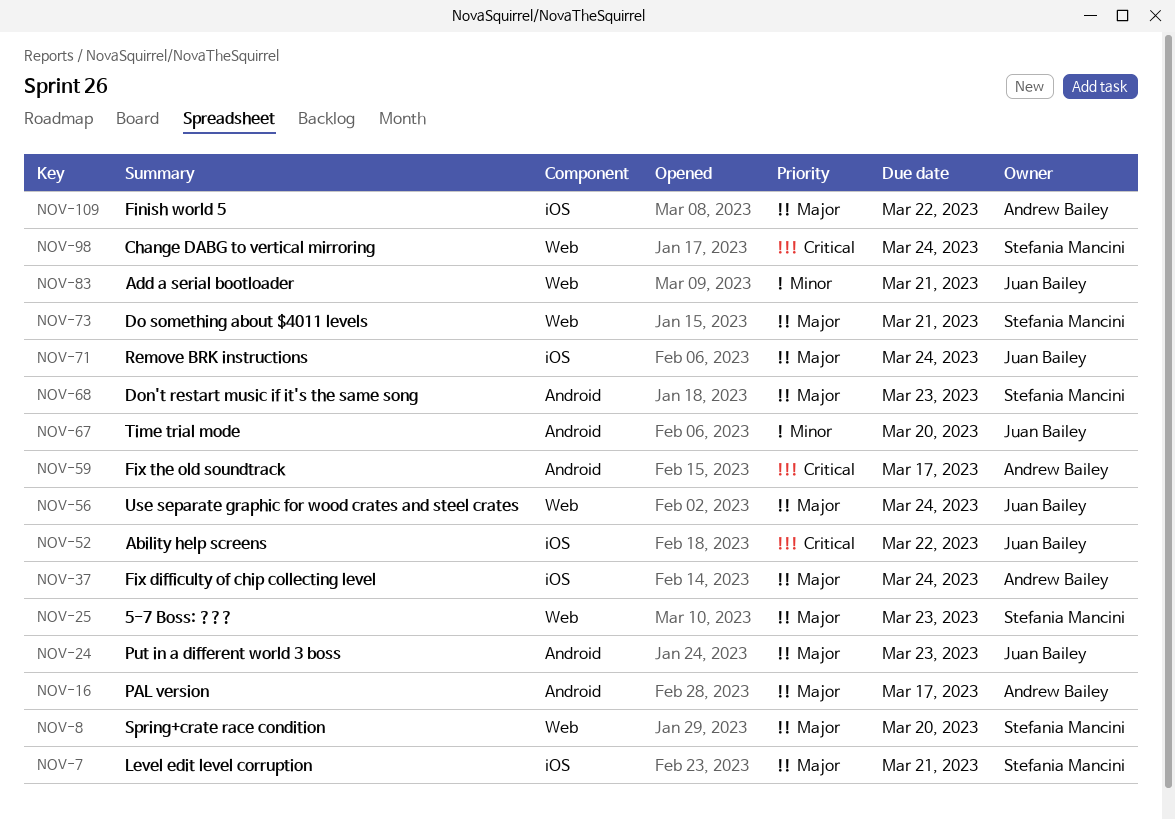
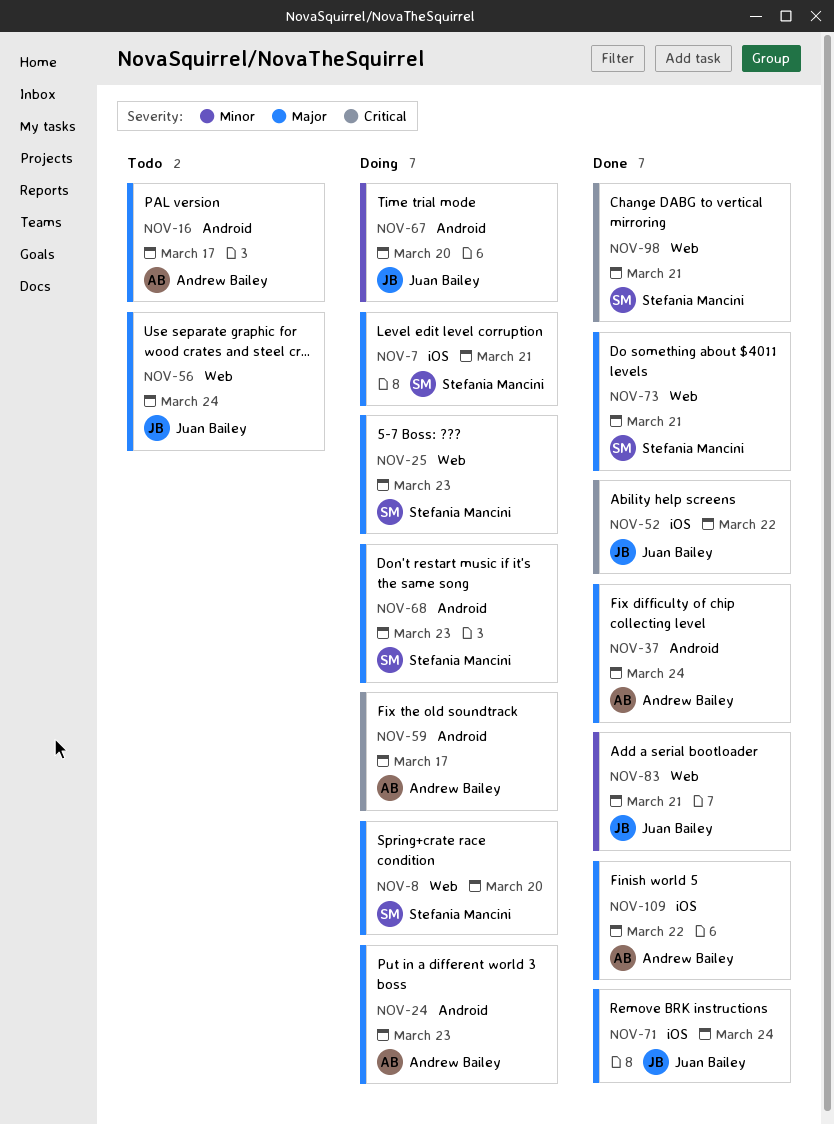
NOV-24, owner: Juan Bailey -> Andrew Bailey
NOV-37, label: iOS -> Android
NOV-98, due: Mar 24 -> Mar 21

